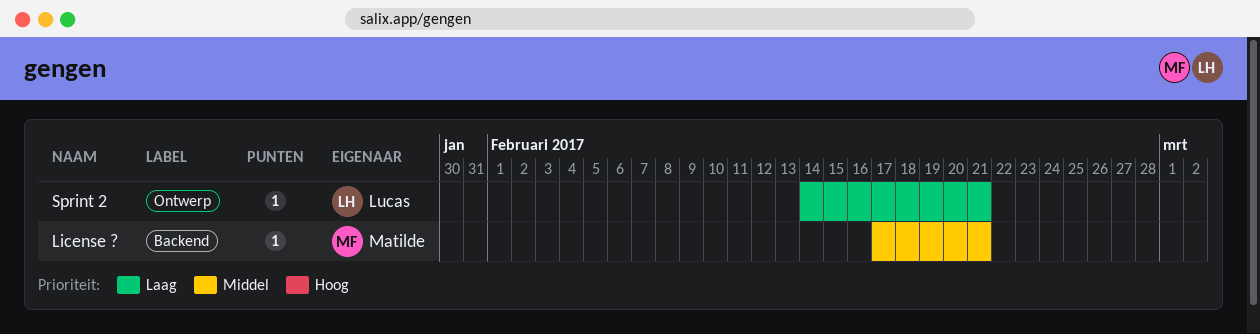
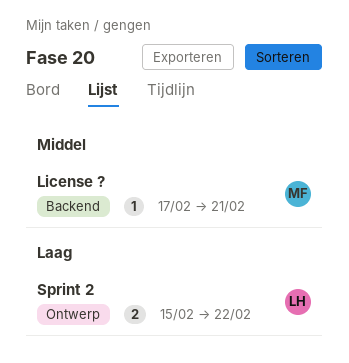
Sprint 2, estimate: 1 -> 2
Sprint 2, start: Feb 14 -> Feb 15
Sprint 2, due: Feb 21 -> Feb 22

